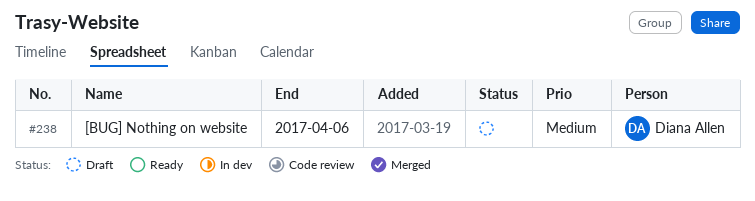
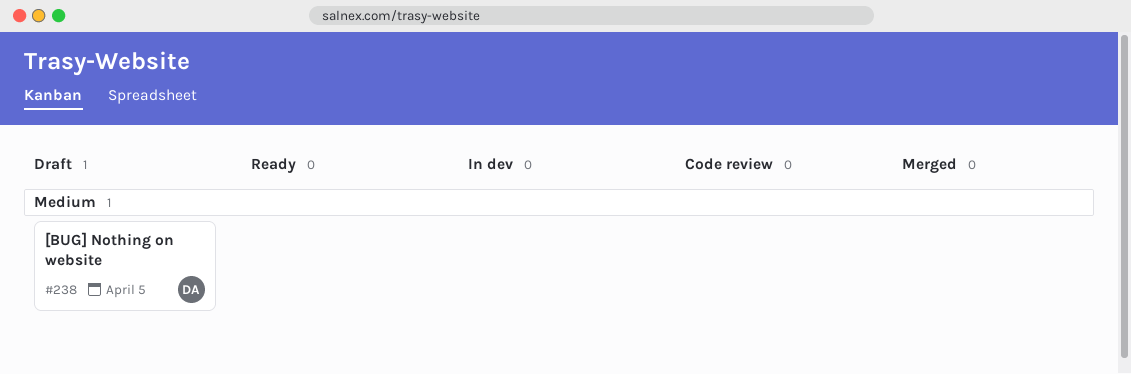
#238, due: Apr 6 -> Apr 5

